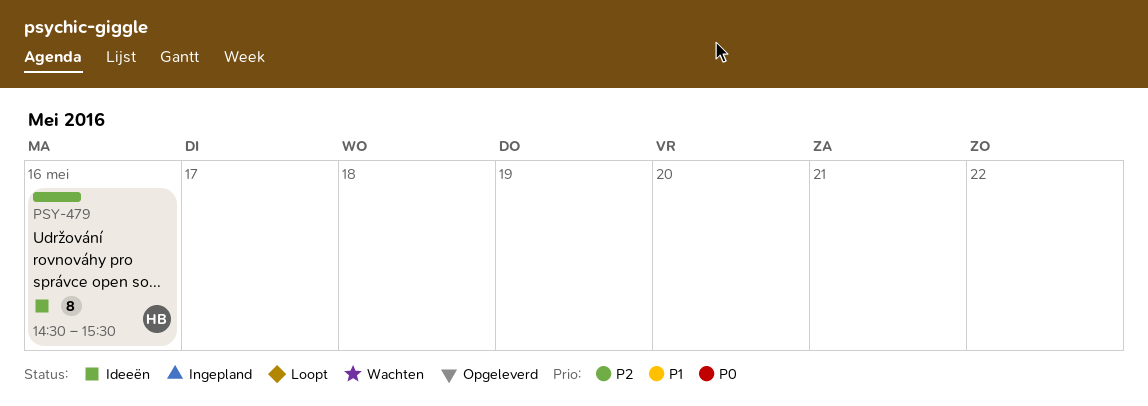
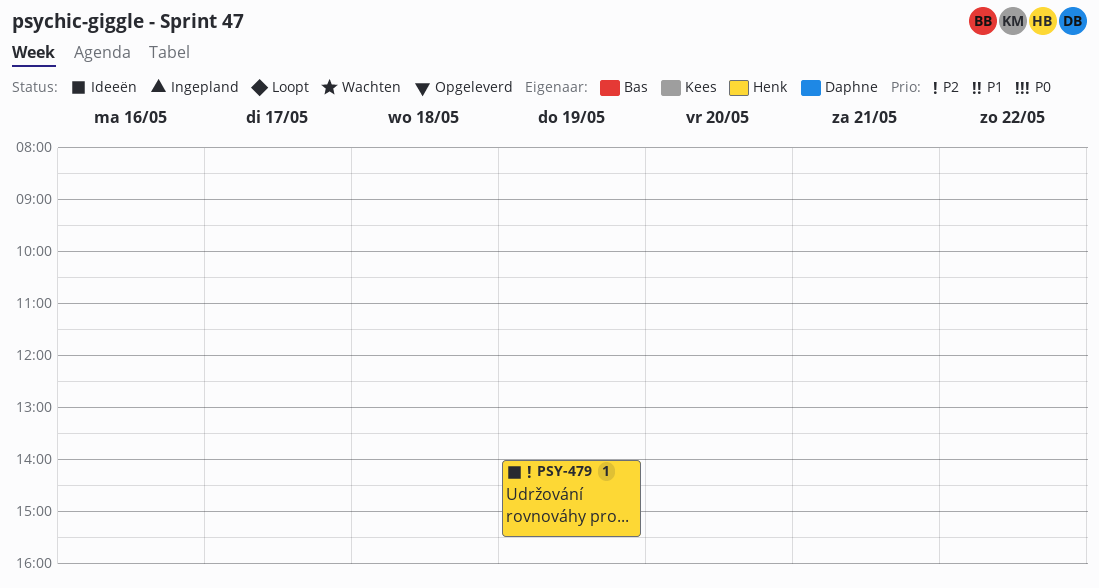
PSY-479, estimate: 8 -> 1
PSY-479, day: May 16 -> May 19
PSY-479, begins: 14:30 -> 14:00

